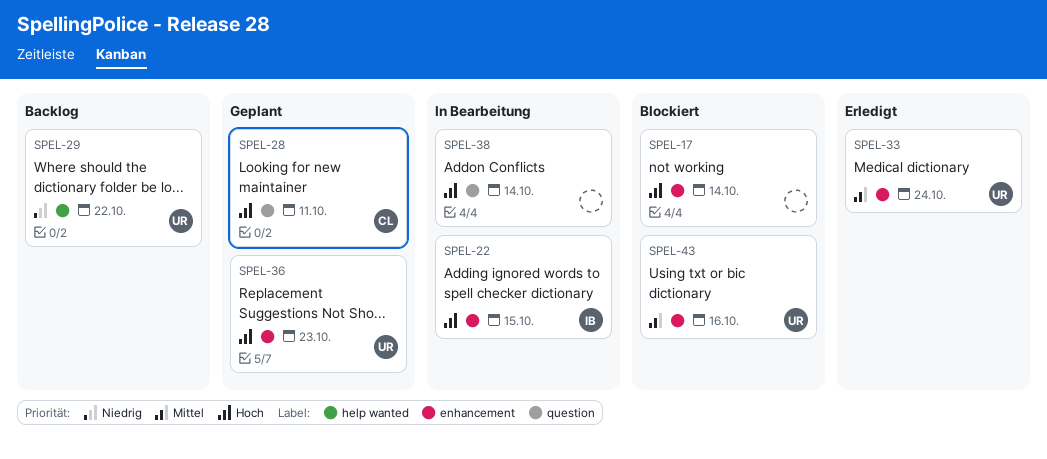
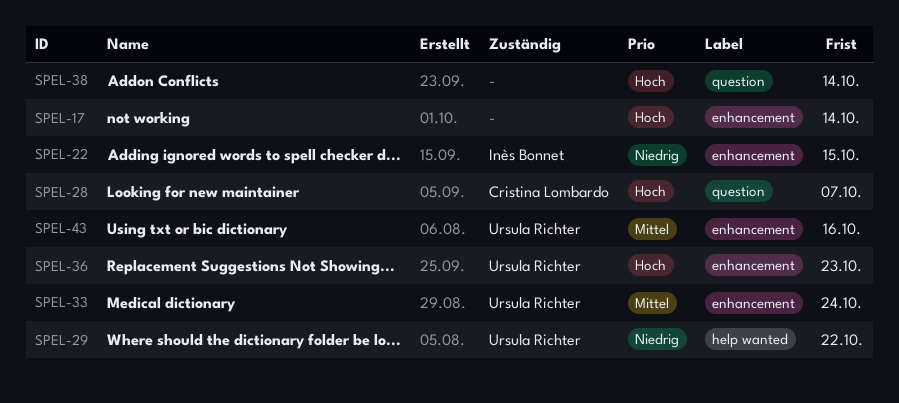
SPEL-22, priority: Hoch -> Niedrig
SPEL-28, due: Oct 11 -> Oct 7

